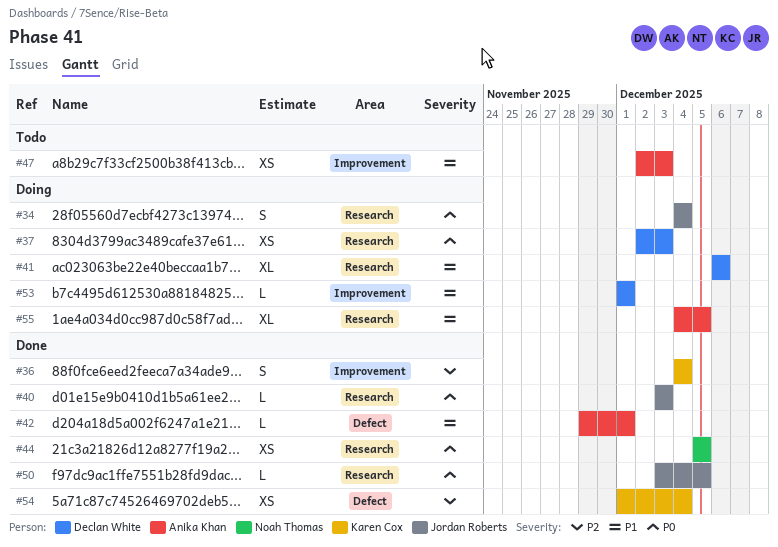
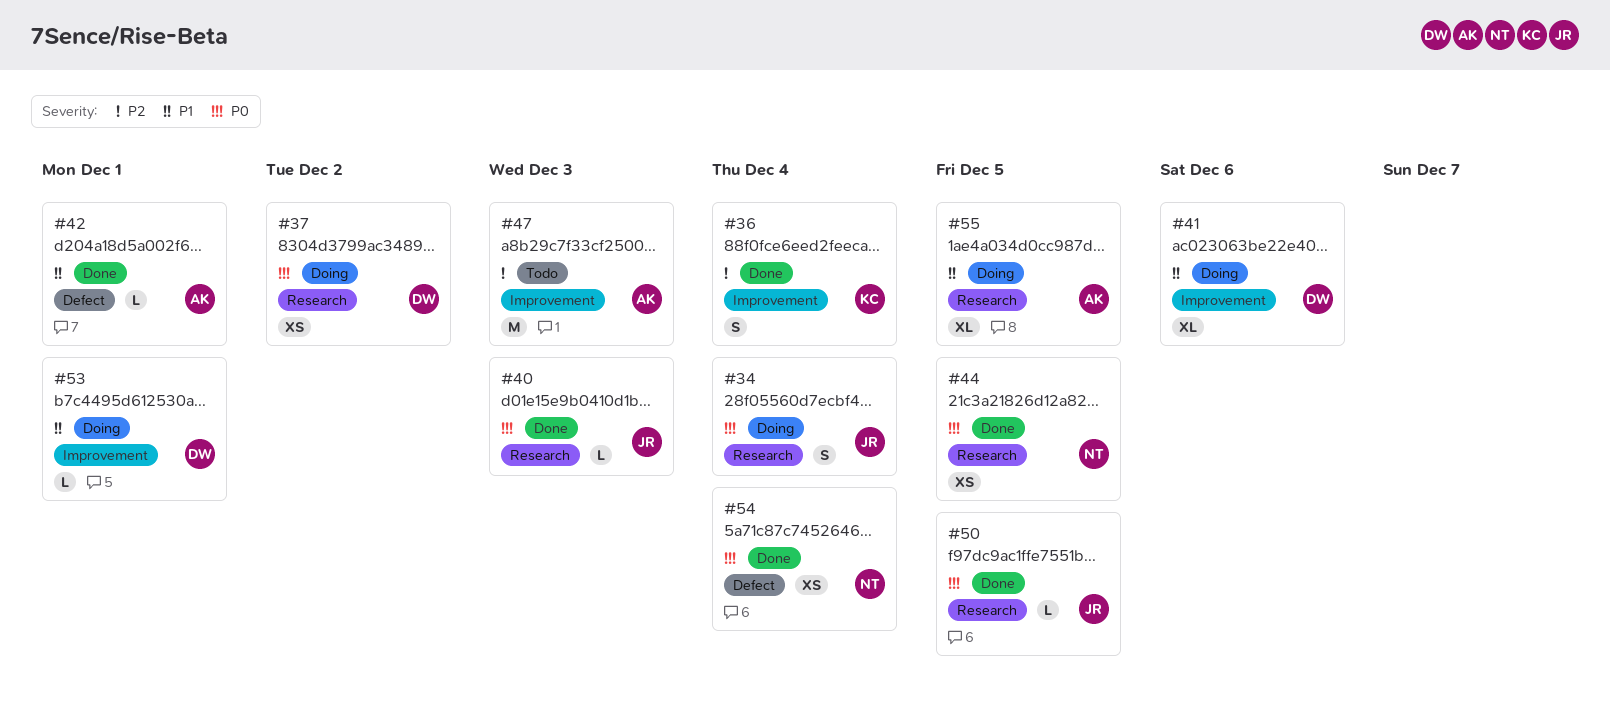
#37, due: Dec 3 -> Dec 2
#41, label: Research -> Improvement
#47, priority: P1 -> P2
#47, estimate: XS -> M
#54, owner: Karen Cox -> Noah Thomas
#54, priority: P2 -> P0

